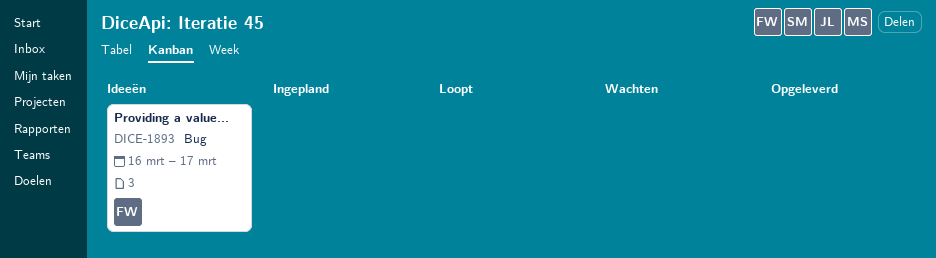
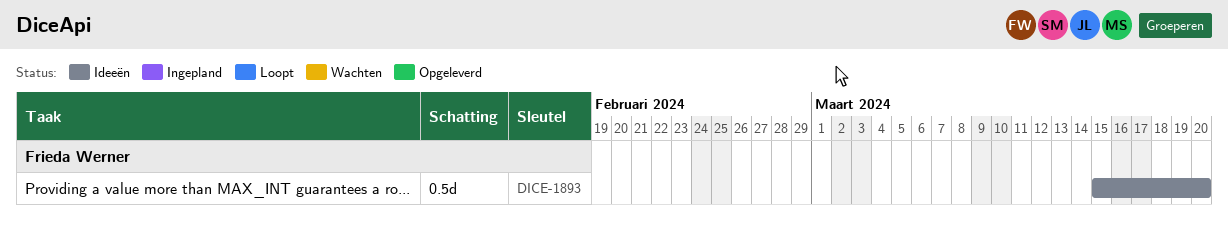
DICE-1893, start: Mar 16 -> Mar 15
DICE-1893, due: Mar 17 -> Mar 20

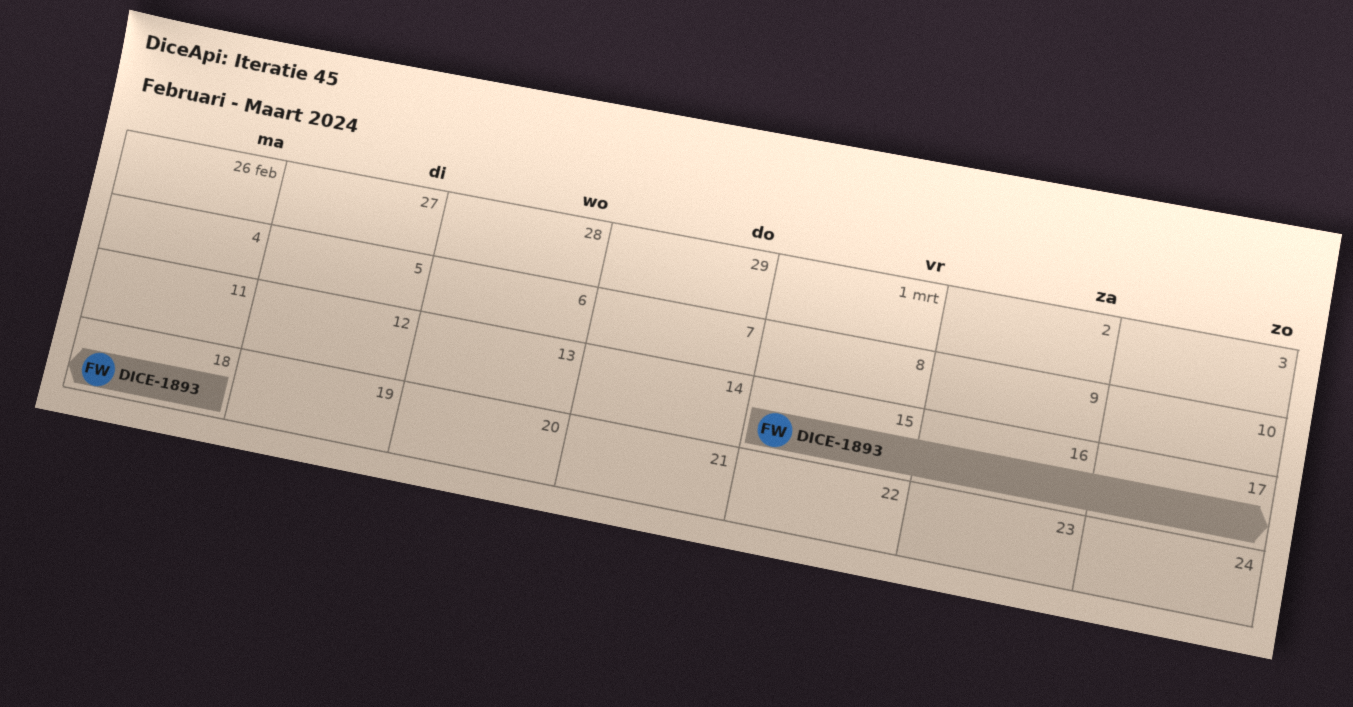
DICE-1893, due: Mar 20 -> Mar 18

